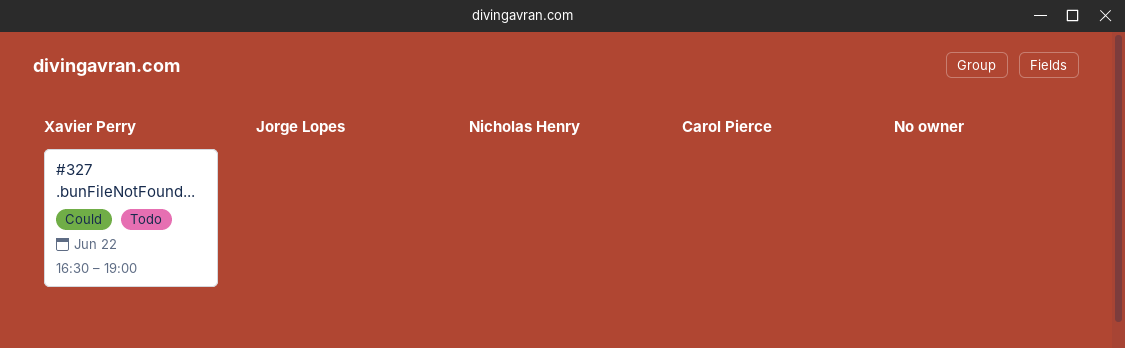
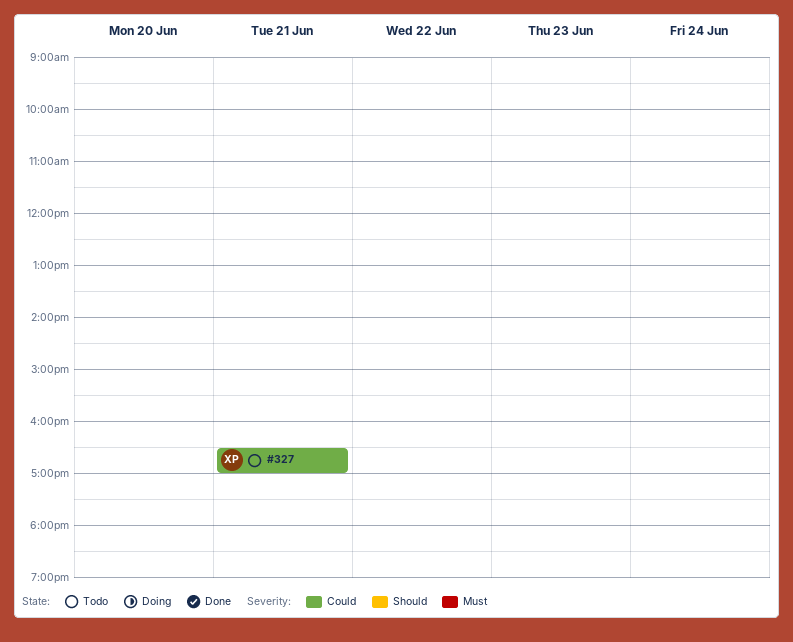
#327, day: Jun 22 -> Jun 21
#327, ends: 19:00 -> 17:00

